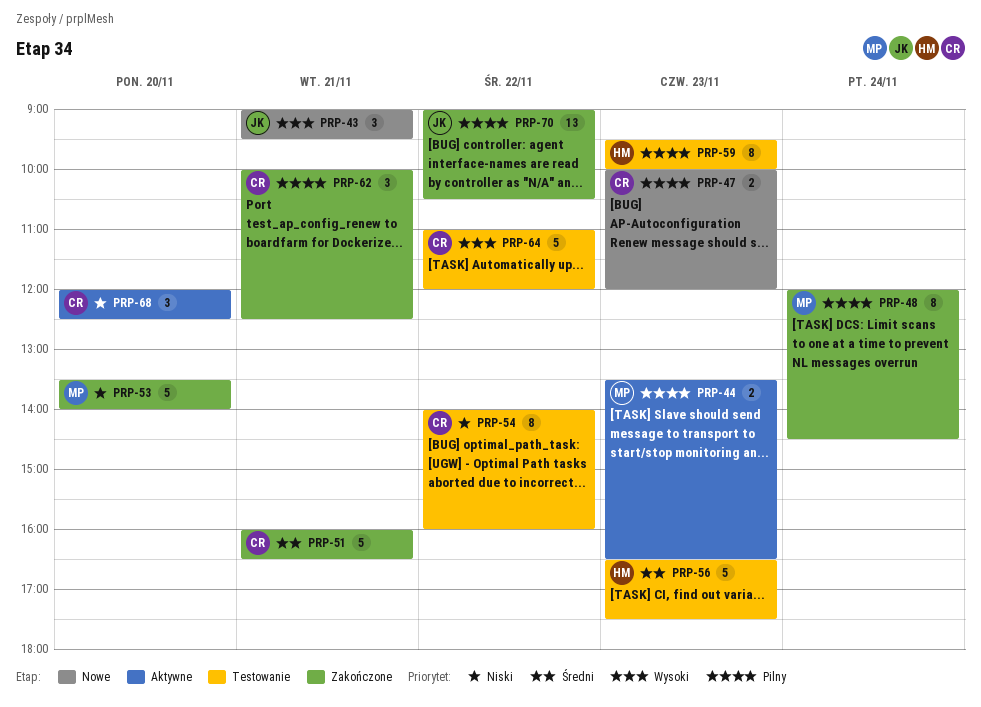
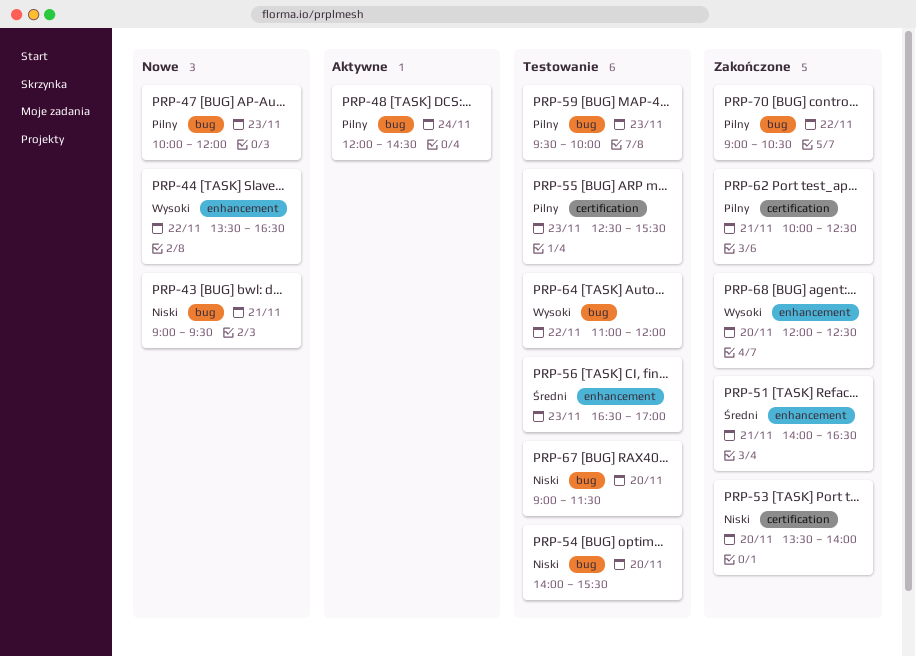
PRP-43, priority: Wysoki -> Niski
PRP-44, status: Aktywne -> Nowe
PRP-44, priority: Pilny -> Wysoki
PRP-44, day: Nov 23 -> Nov 22
PRP-48, status: Zakończone -> Aktywne
PRP-51, begins: 16:00 -> 14:00
PRP-54, day: Nov 22 -> Nov 20
PRP-54, ends: 16:00 -> 15:30
PRP-55: none -> present
PRP-56, ends: 17:30 -> 17:00
PRP-67: none -> present
PRP-68, status: Aktywne -> Zakończone
PRP-68, priority: Niski -> Wysoki

